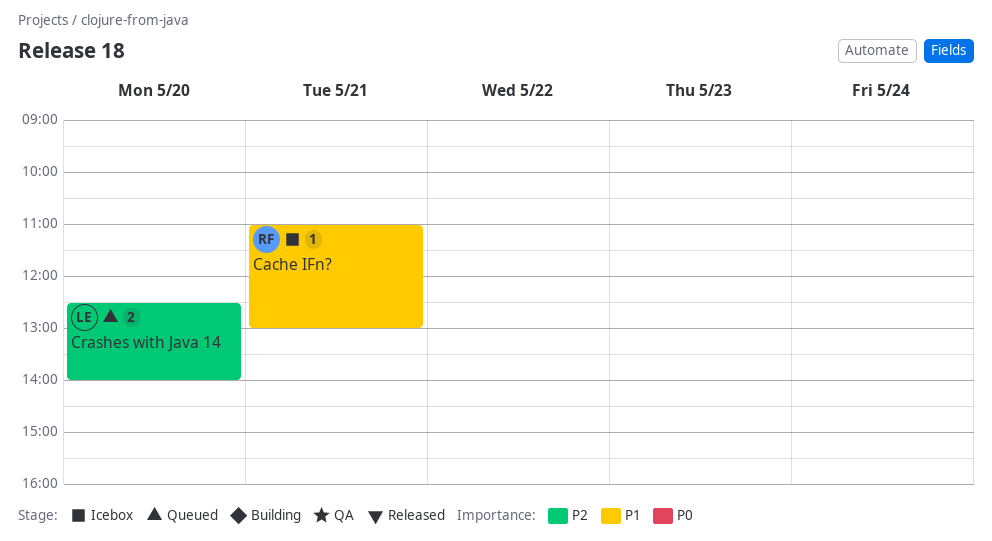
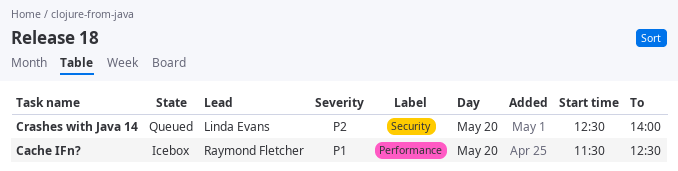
Cache IFn?, day: May 21 -> May 20
Cache IFn?, begins: 11:00 -> 11:30
Cache IFn?, ends: 13:00 -> 12:30

